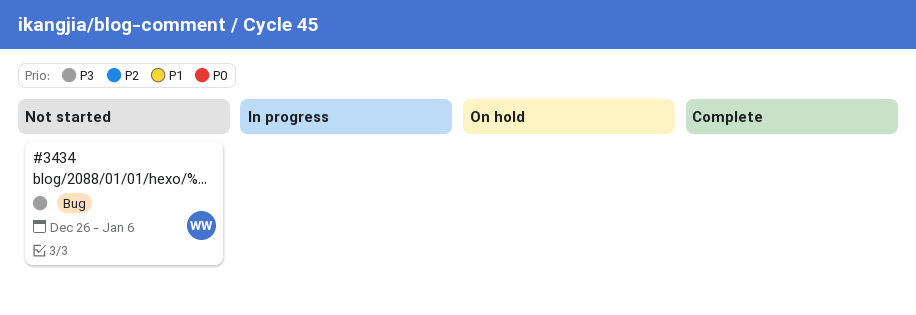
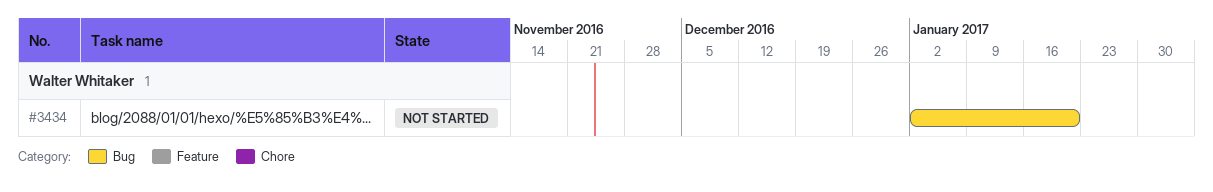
#3434, start: Dec 26 -> Jan 2
#3434, due: Jan 6 -> Jan 20

